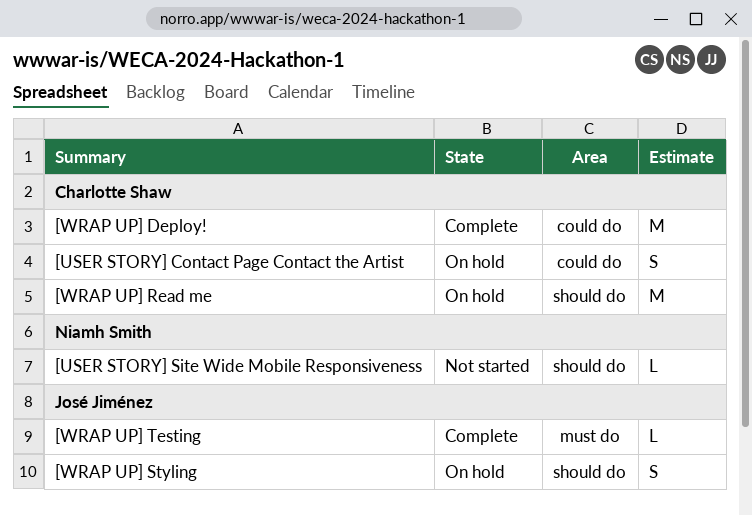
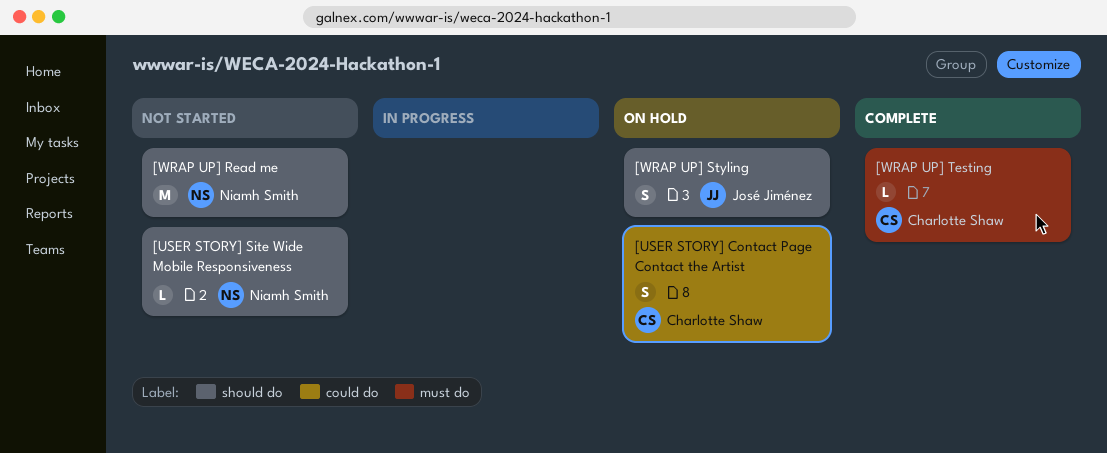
[WRAP UP] Deploy!: present -> none
[WRAP UP] Read me, status: On hold -> Not started
[WRAP UP] Read me, owner: Charlotte Shaw -> Niamh Smith
[WRAP UP] Testing, owner: José Jiménez -> Charlotte Shaw

